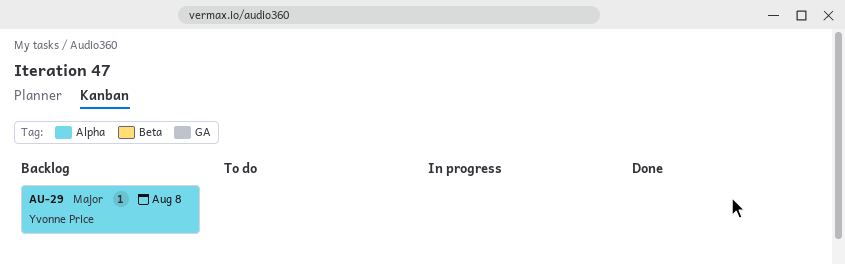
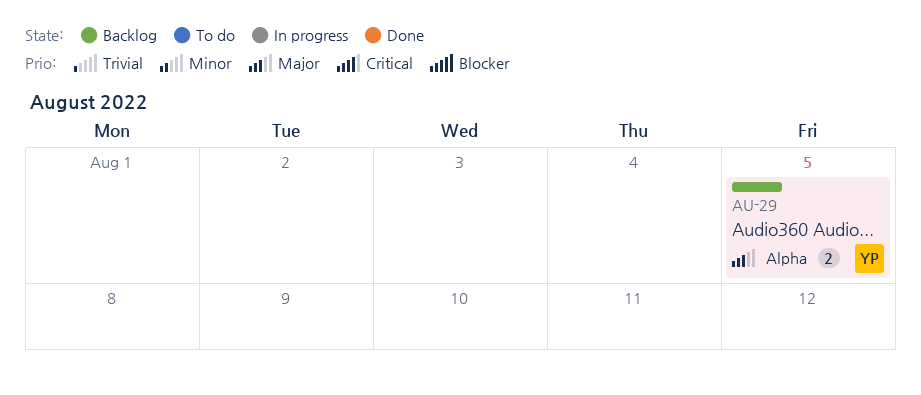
AU-29, estimate: 1 -> 2
AU-29, due: Aug 8 -> Aug 5

